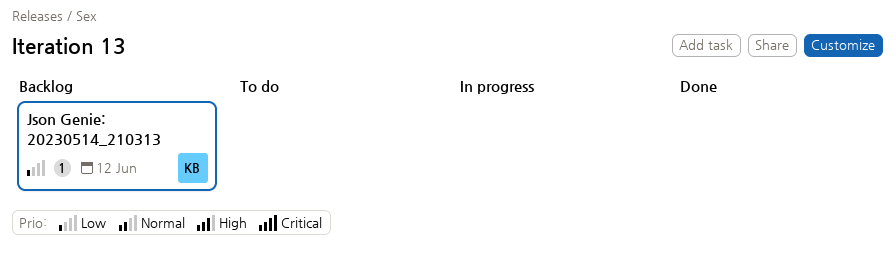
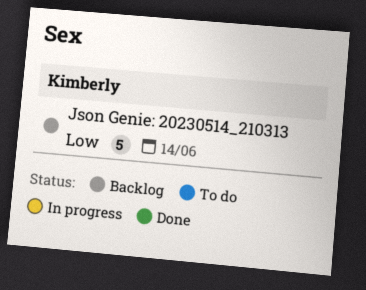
Json Genie: 20230514_210313, estimate: 1 -> 5
Json Genie: 20230514_210313, due: Jun 12 -> Jun 14

